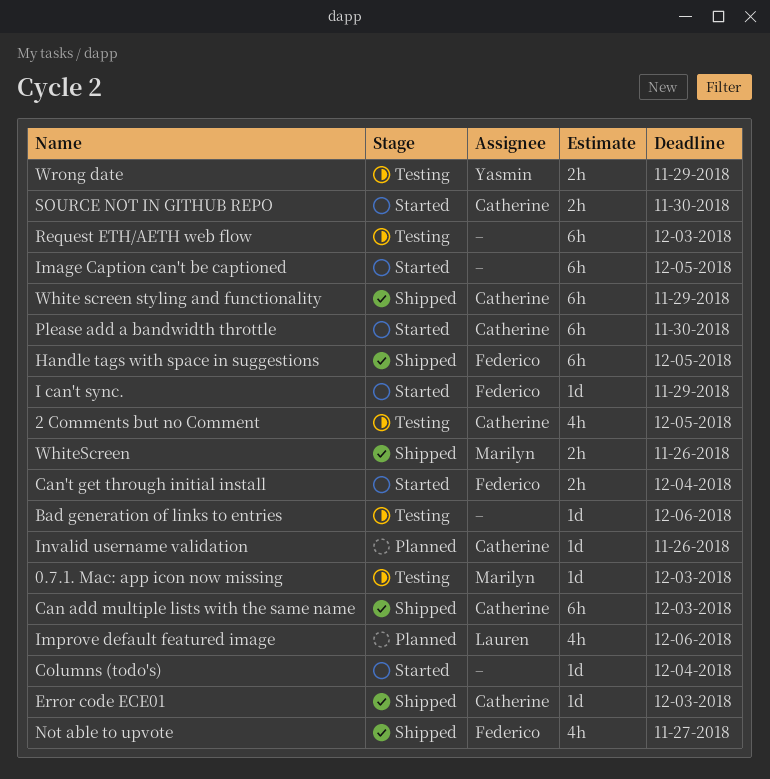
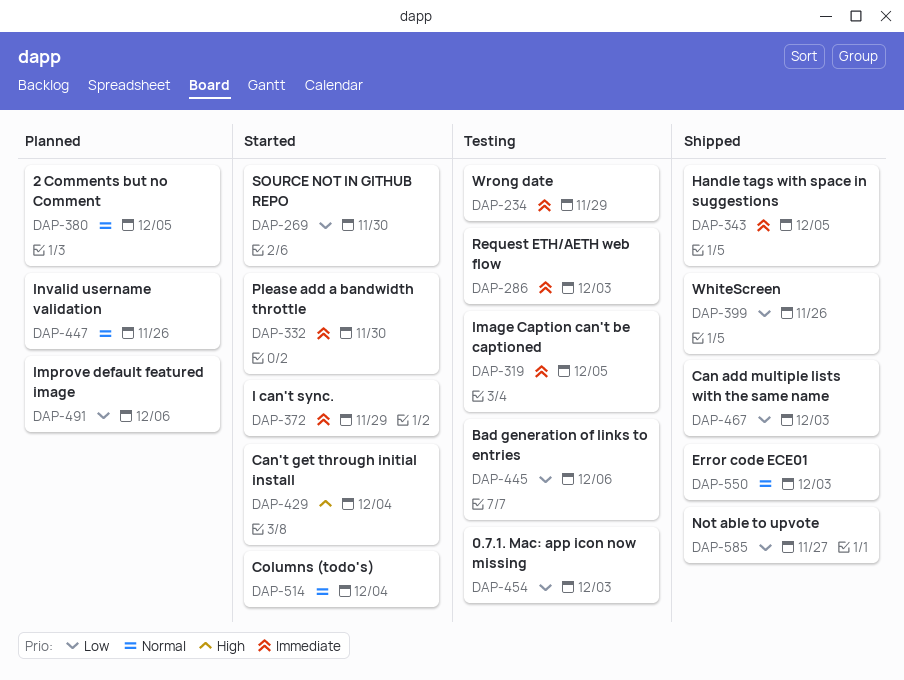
2 Comments but no Comment, status: Testing -> Planned
Image Caption can't be captioned, status: Started -> Testing
White screen styling and functionality: present -> none

